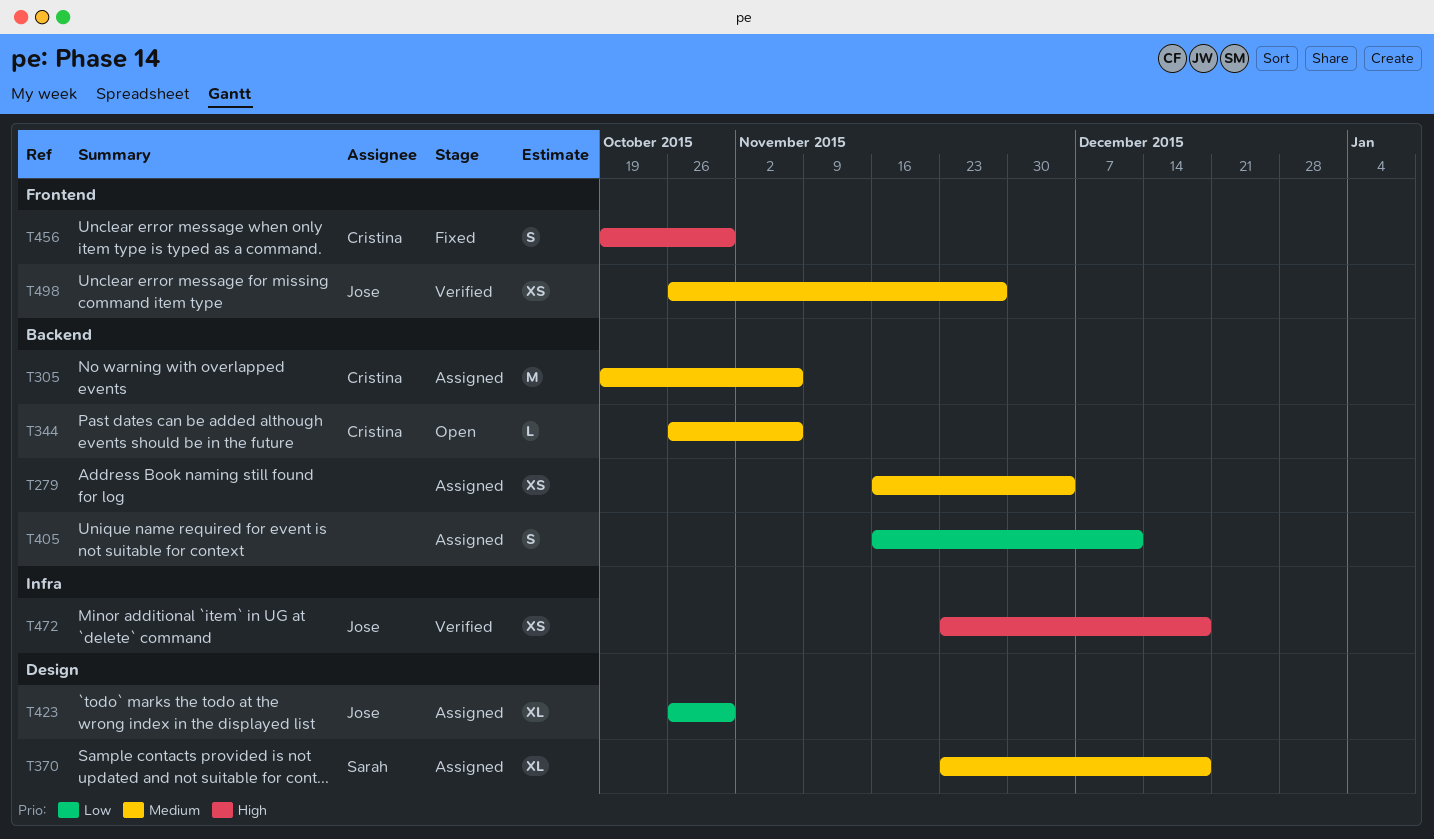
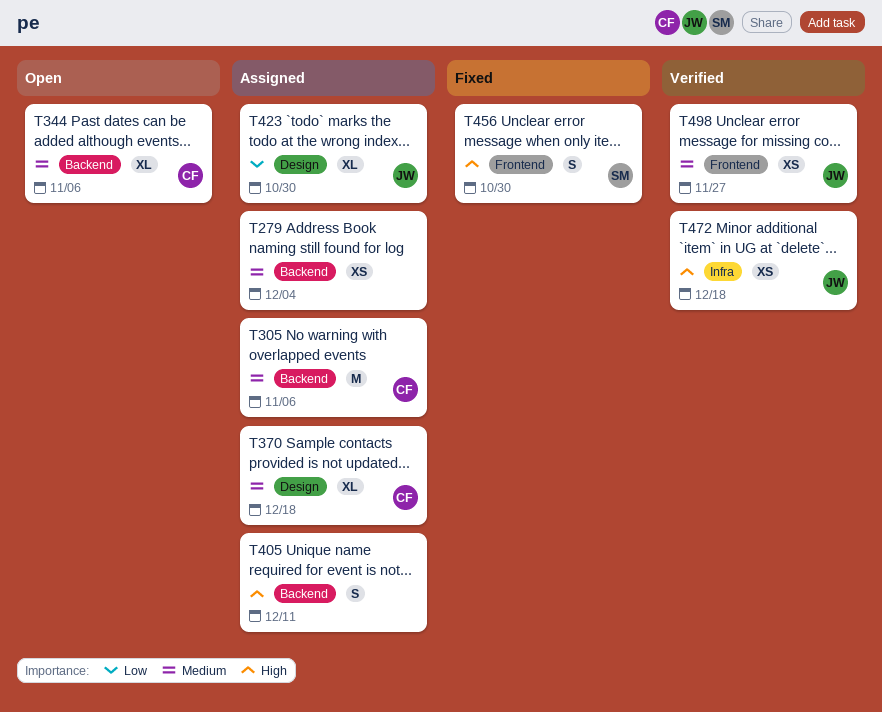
T344, estimate: L -> XL
T370, owner: Sarah -> Cristina
T405, priority: Low -> High
T456, owner: Cristina -> Sarah

